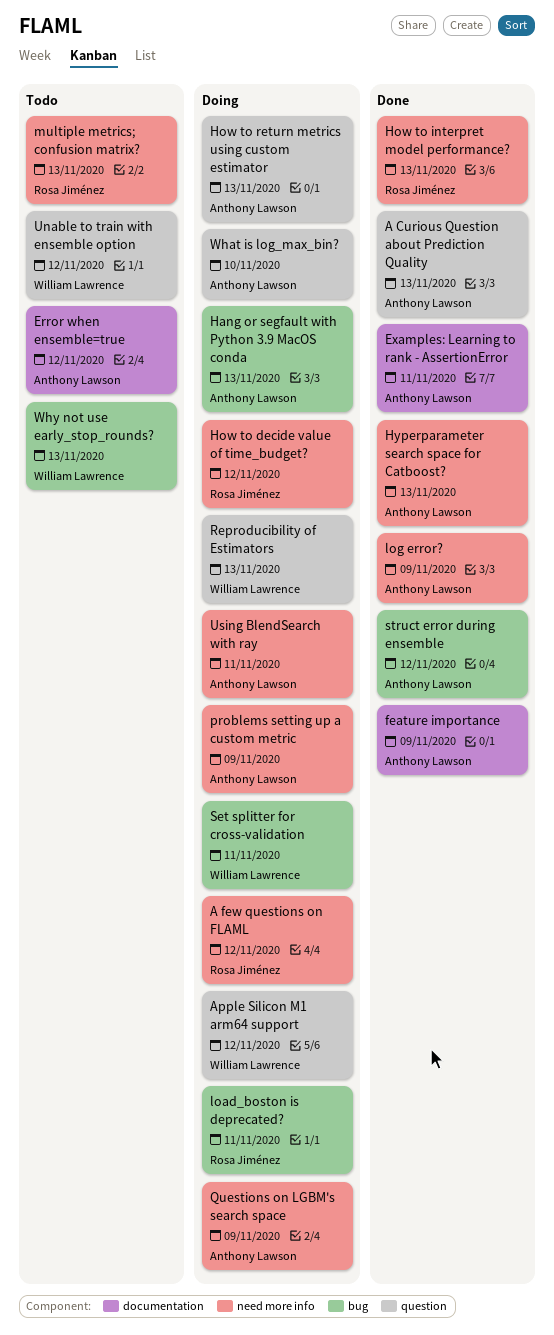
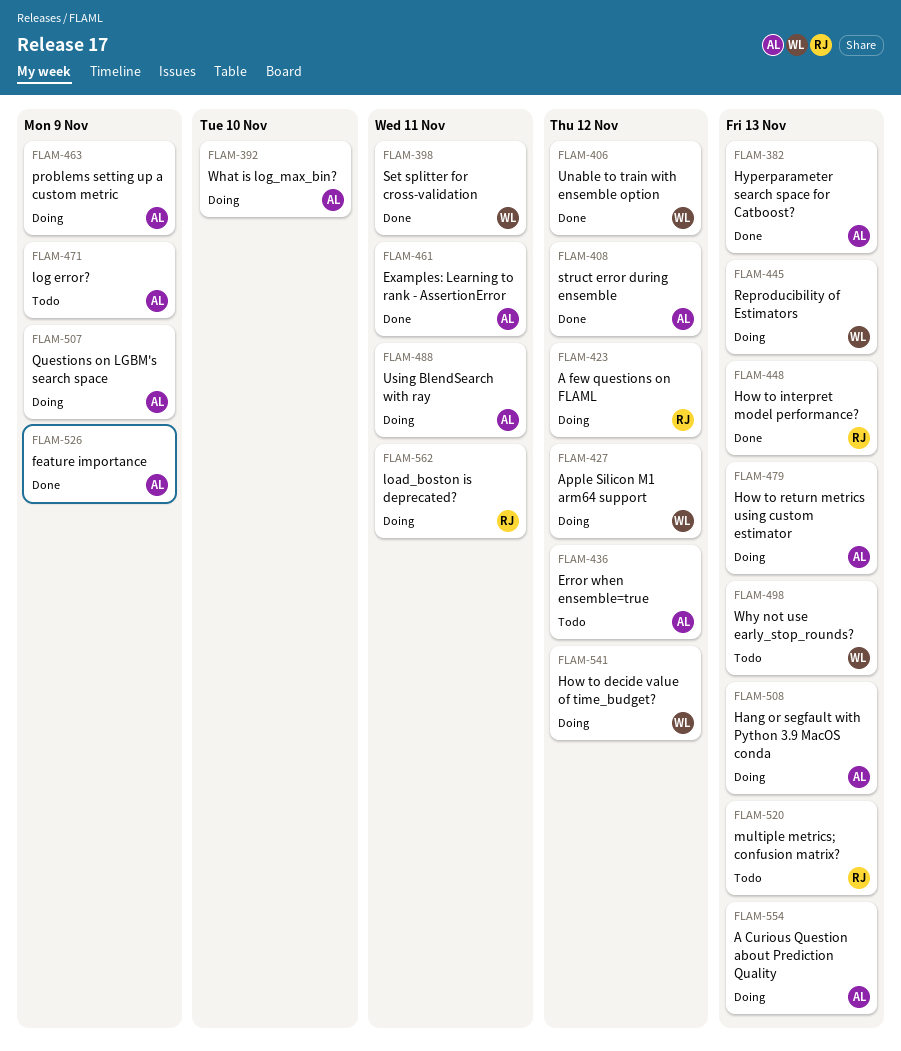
A Curious Question about Prediction Quality, status: Done -> Doing
How to decide value of time_budget?, owner: Rosa Jiménez -> William Lawrence
log error?, status: Done -> Todo
Set splitter for cross-validation, status: Doing -> Done
Unable to train with ensemble option, status: Todo -> Done

